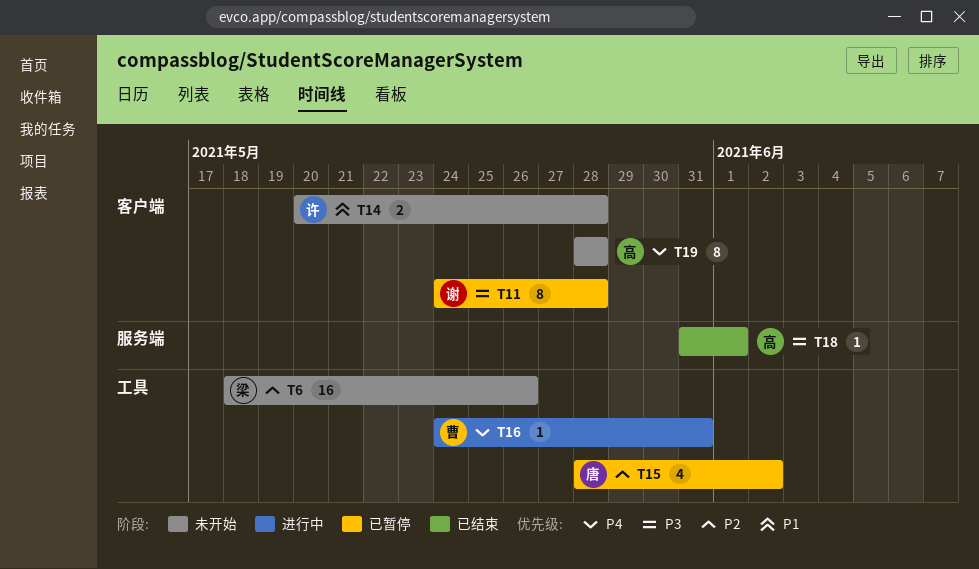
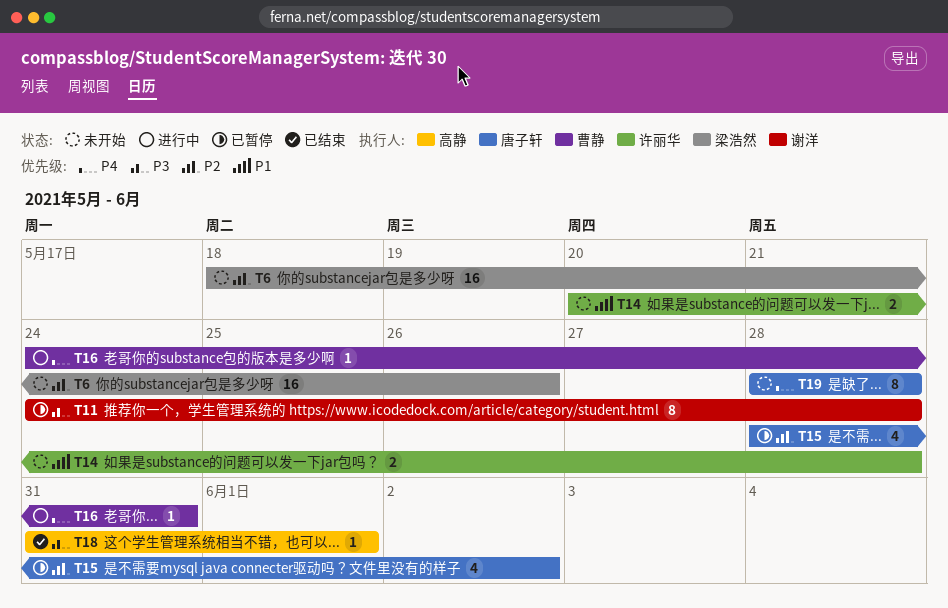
T19, owner: 高静 -> 唐子轩

